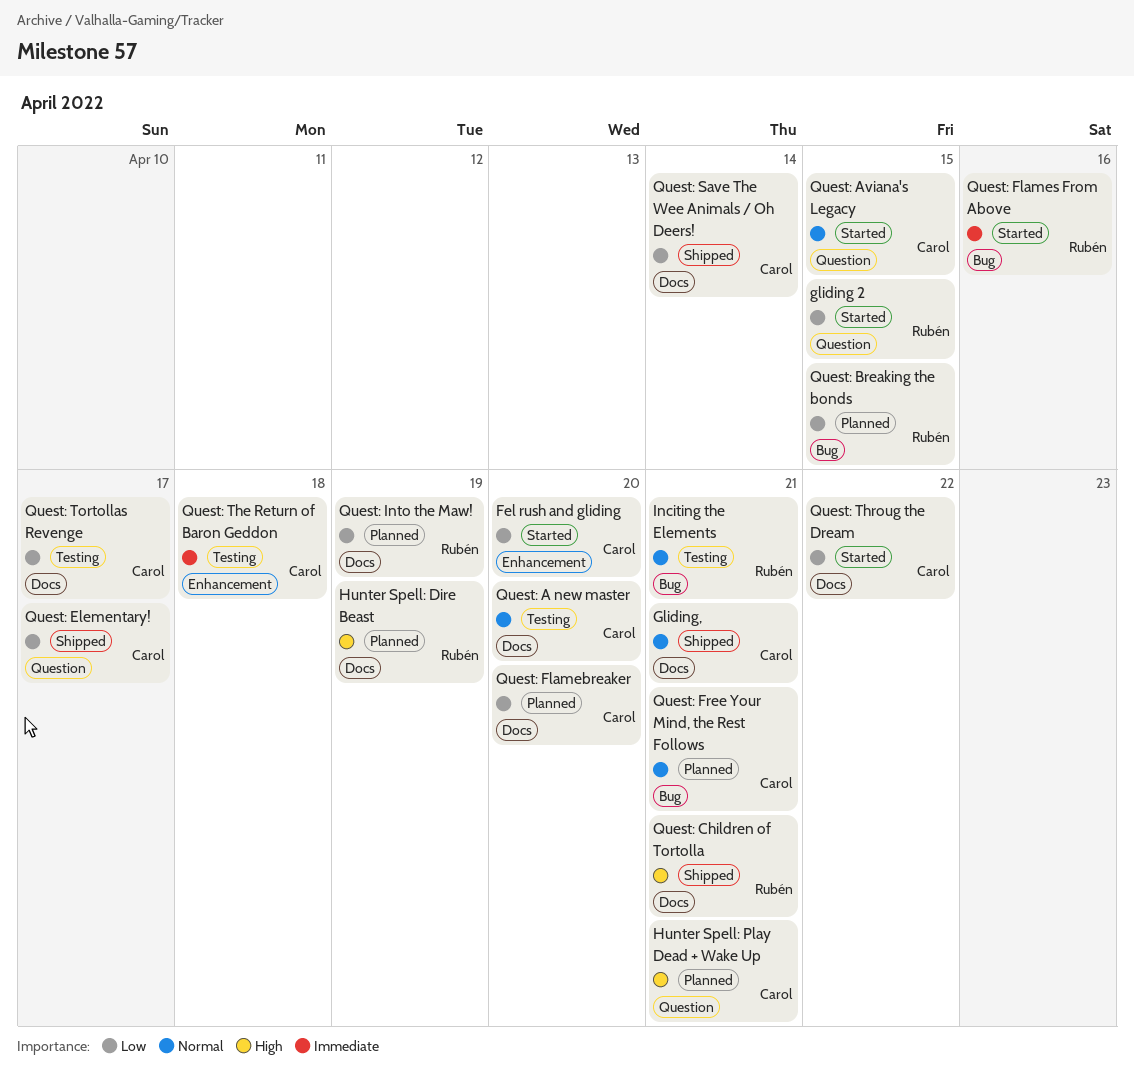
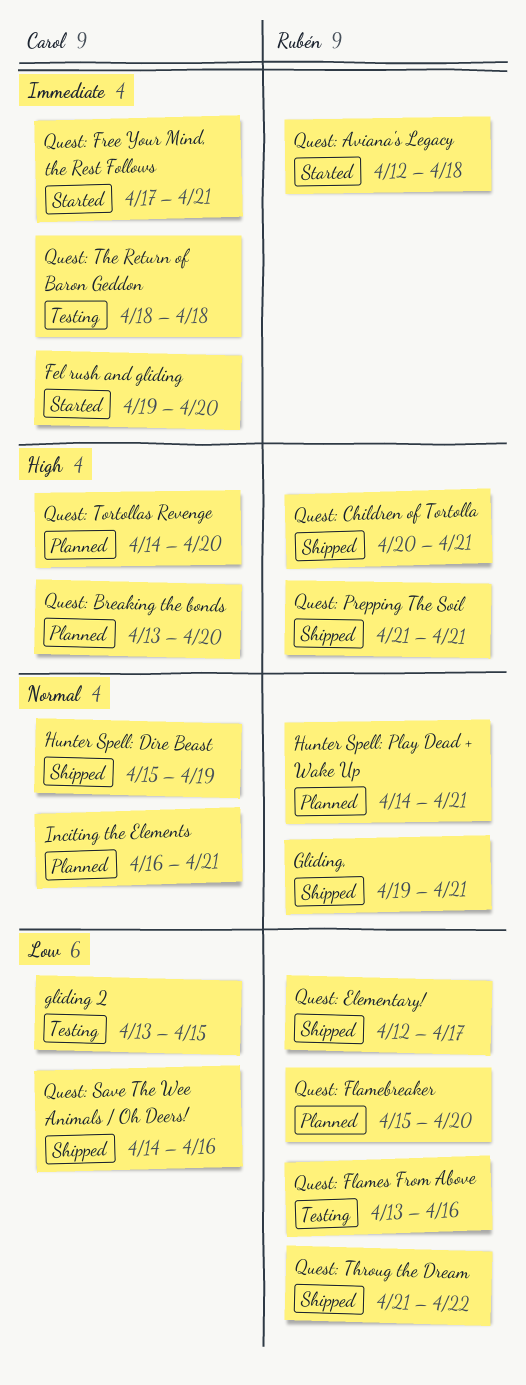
Fel rush and gliding, priority: Low -> Immediate
gliding 2, status: Started -> Testing
gliding 2, owner: Rubén -> Carol
Gliding,, owner: Carol -> Rubén
Hunter Spell: Dire Beast, status: Planned -> Shipped
Hunter Spell: Dire Beast, owner: Rubén -> Carol
Hunter Spell: Dire Beast, priority: High -> Normal
Hunter Spell: Play Dead + Wake Up, owner: Carol -> Rubén
Hunter Spell: Play Dead + Wake Up, priority: High -> Normal
Inciting the Elements, status: Testing -> Planned
Inciting the Elements, owner: Rubén -> Carol
Quest: A new master: present -> none
Quest: Aviana's Legacy, owner: Carol -> Rubén
Quest: Aviana's Legacy, priority: Normal -> Immediate
Quest: Aviana's Legacy, due: Apr 15 -> Apr 18
Quest: Breaking the bonds, owner: Rubén -> Carol
Quest: Breaking the bonds, priority: Low -> High
Quest: Breaking the bonds, due: Apr 15 -> Apr 20
Quest: Elementary!, owner: Carol -> Rubén
Quest: Flamebreaker, owner: Carol -> Rubén
Quest: Flames From Above, status: Started -> Testing
Quest: Flames From Above, priority: Immediate -> Low
Quest: Free Your Mind, the Rest Follows, status: Planned -> Started
Quest: Free Your Mind, the Rest Follows, priority: Normal -> Immediate
Quest: Into the Maw!: present -> none
Quest: Prepping The Soil: none -> present
Quest: Save The Wee Animals / Oh Deers!, due: Apr 14 -> Apr 16
Quest: Throug the Dream, status: Started -> Shipped
Quest: Throug the Dream, owner: Carol -> Rubén
Quest: Tortollas Revenge, status: Testing -> Planned
Quest: Tortollas Revenge, priority: Low -> High
Quest: Tortollas Revenge, due: Apr 17 -> Apr 20

